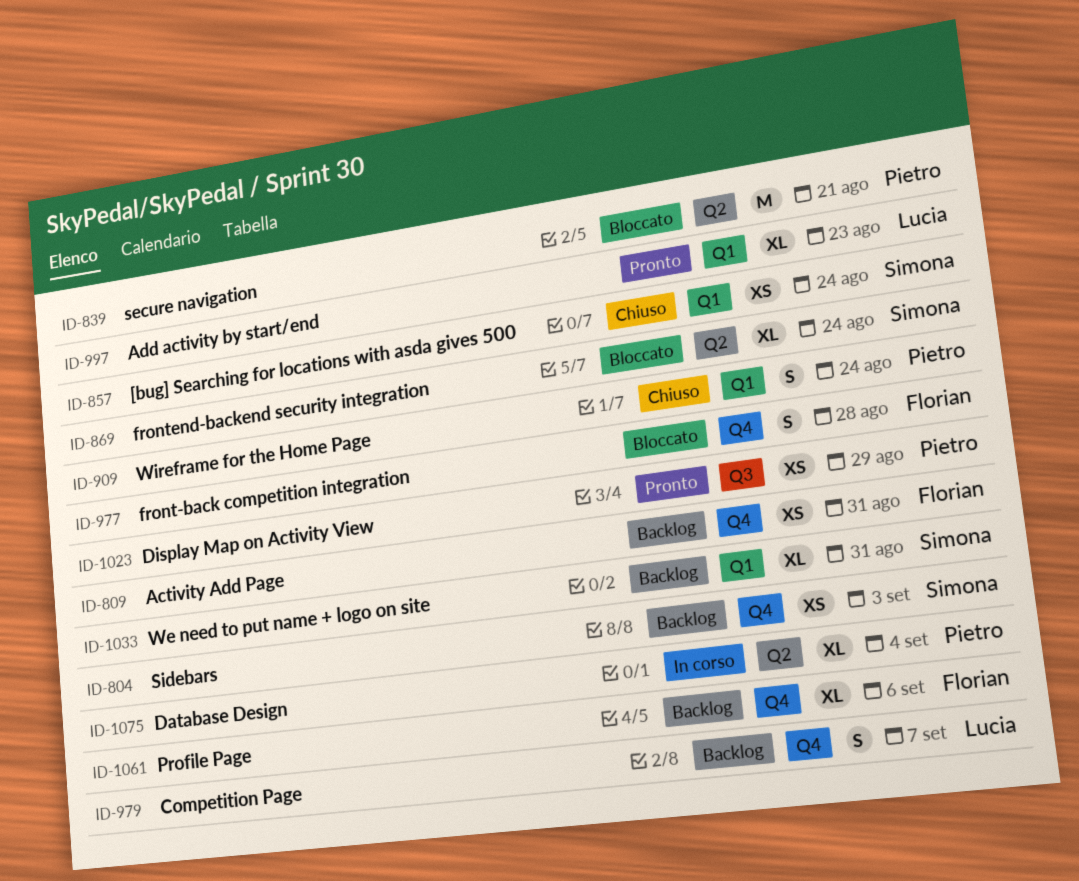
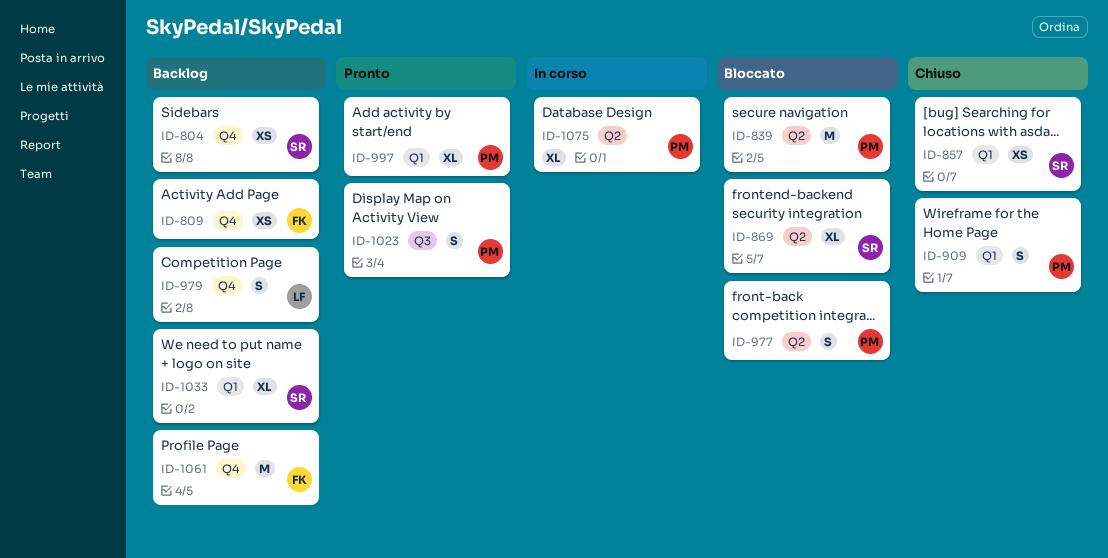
ID-977, owner: Florian -> Pietro
ID-977, label: Q4 -> Q2
ID-997, owner: Lucia -> Pietro
ID-1023, estimate: XS -> S
ID-1061, estimate: XL -> M

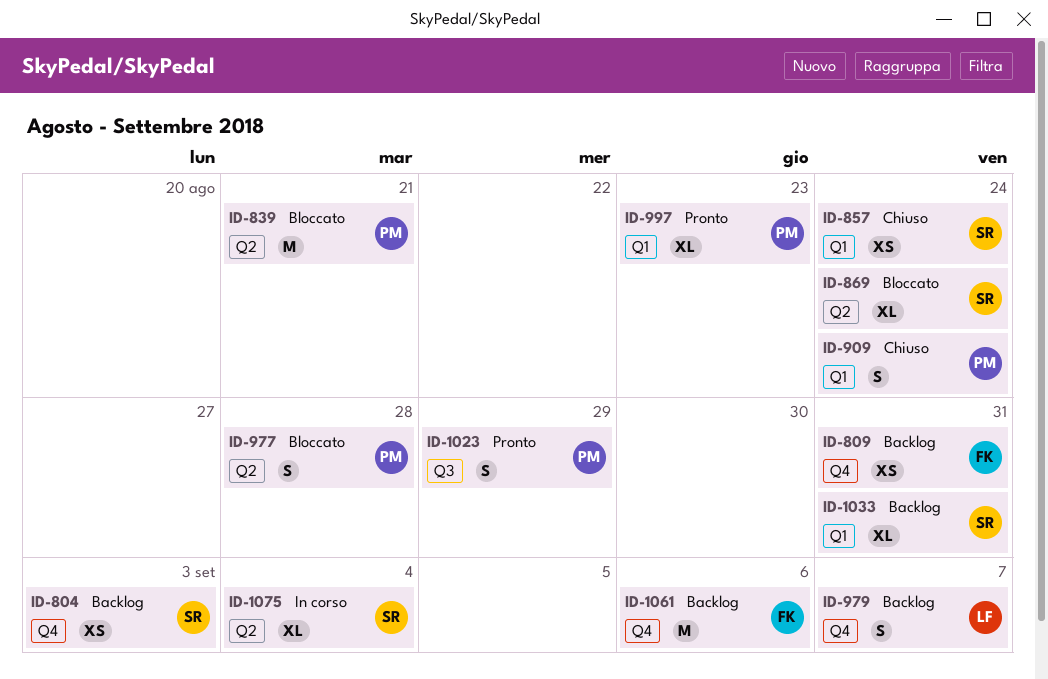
ID-1075, owner: PM -> SR

